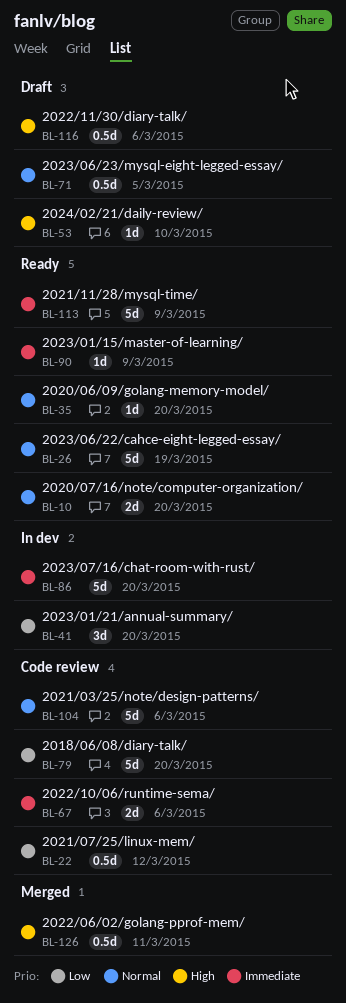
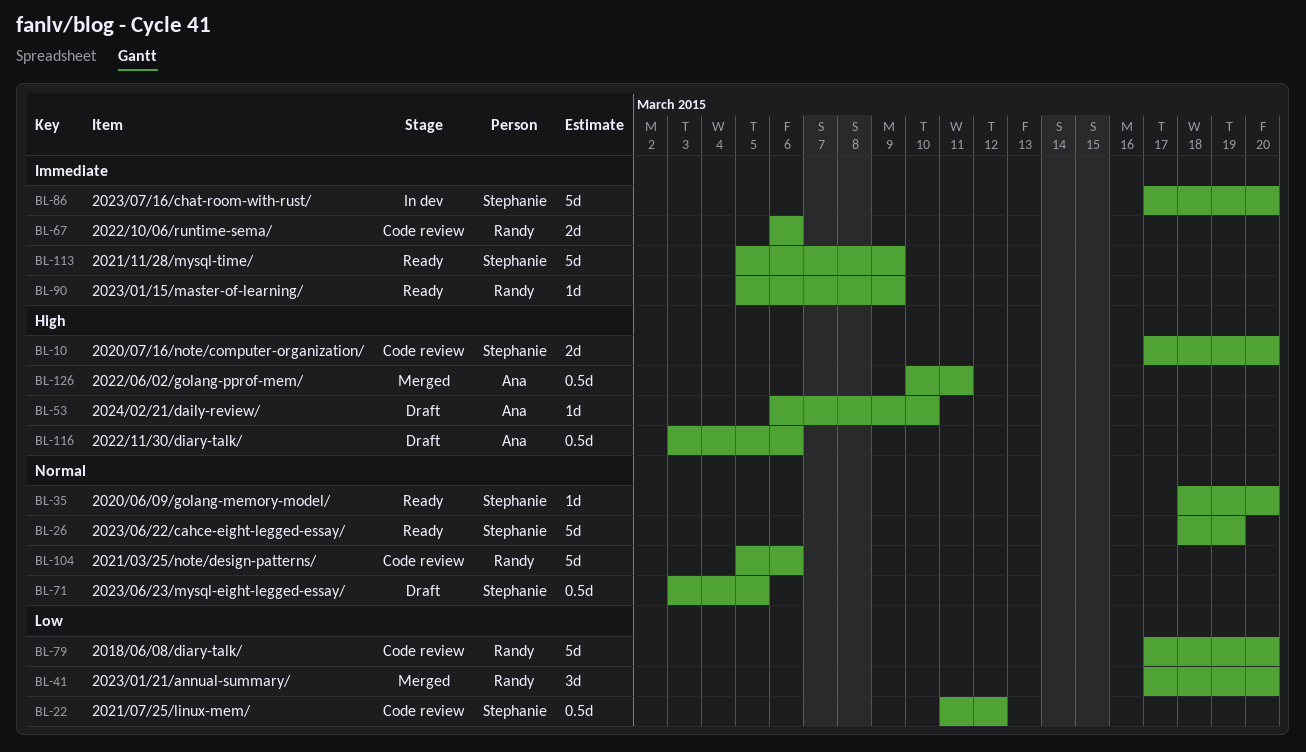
BL-10, status: Ready -> Code review
BL-10, priority: Normal -> High
BL-41, status: In dev -> Merged

